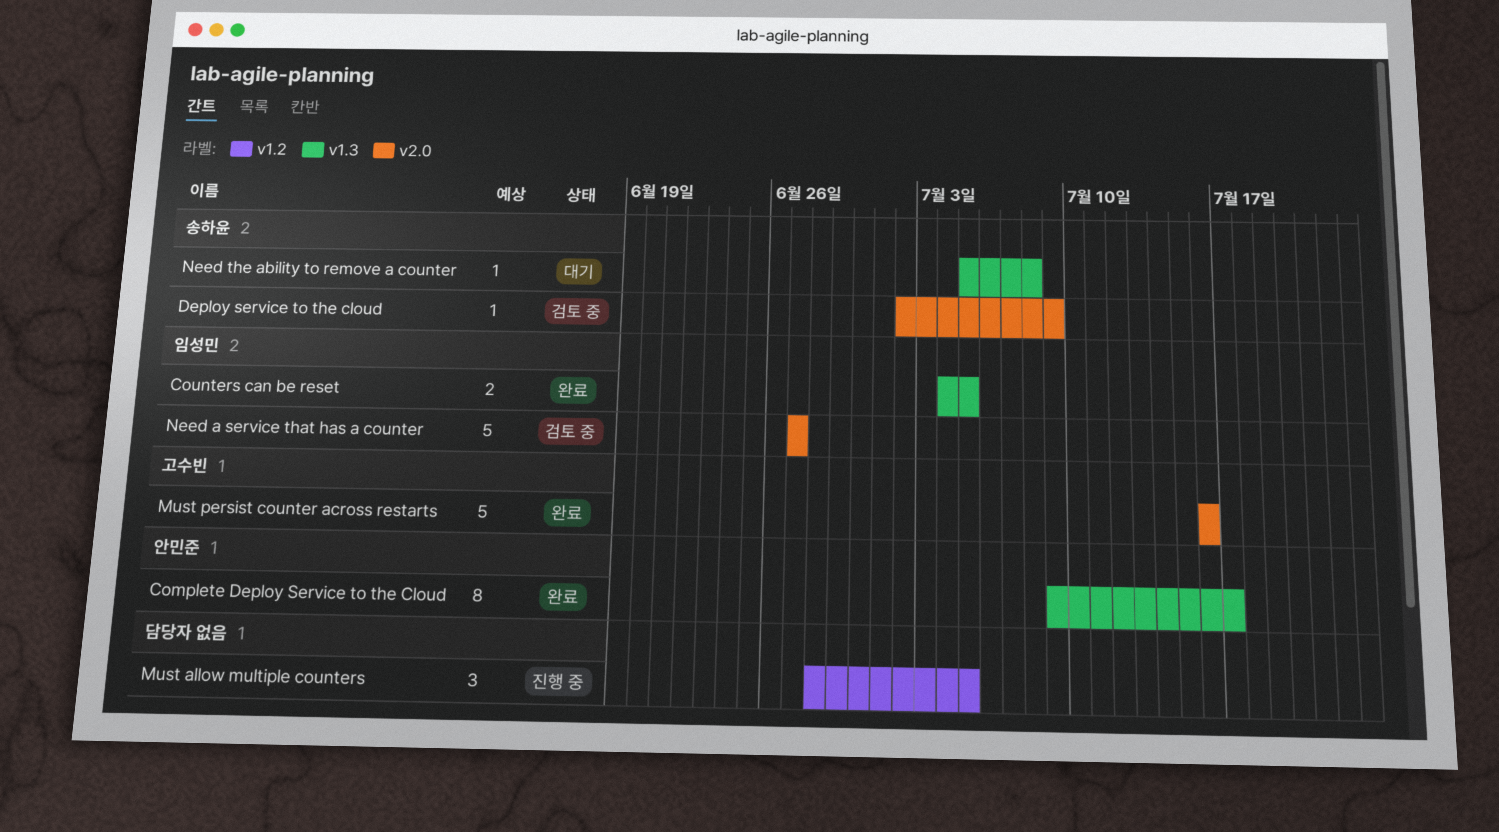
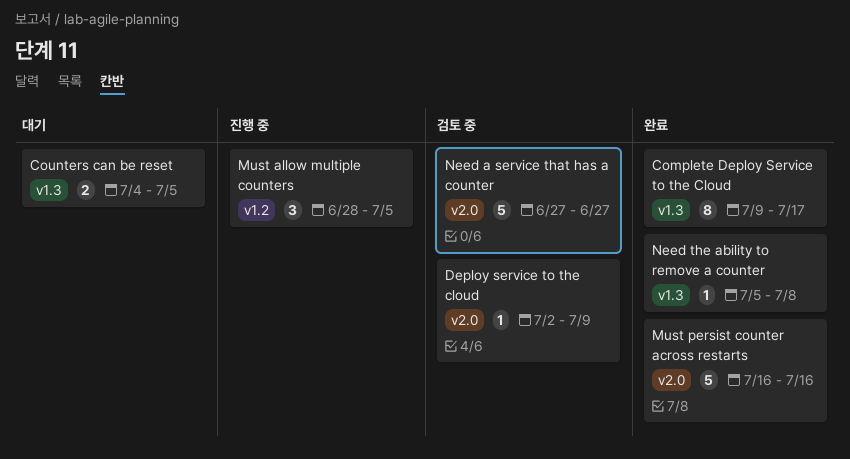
Counters can be reset, status: 완료 -> 대기
Need the ability to remove a counter, status: 대기 -> 완료

